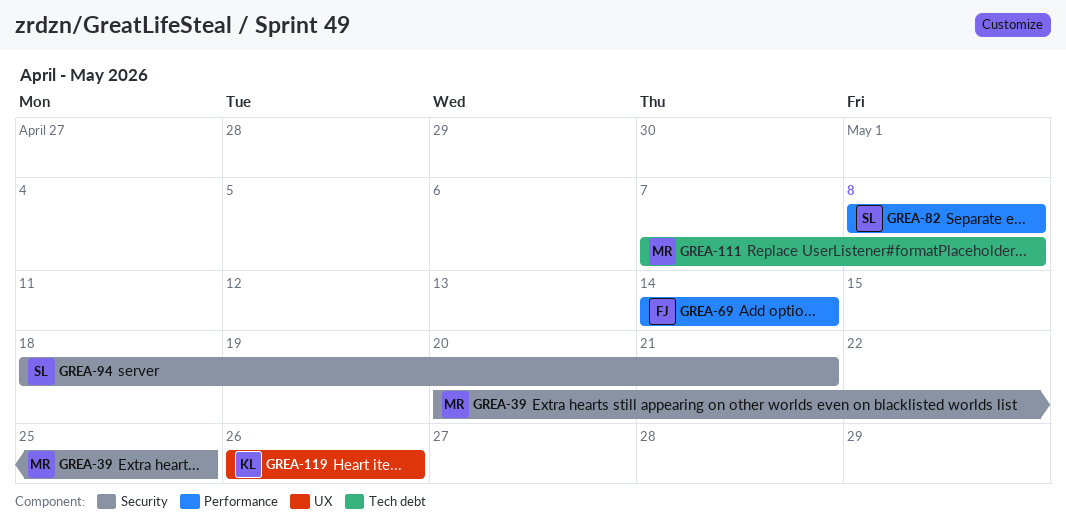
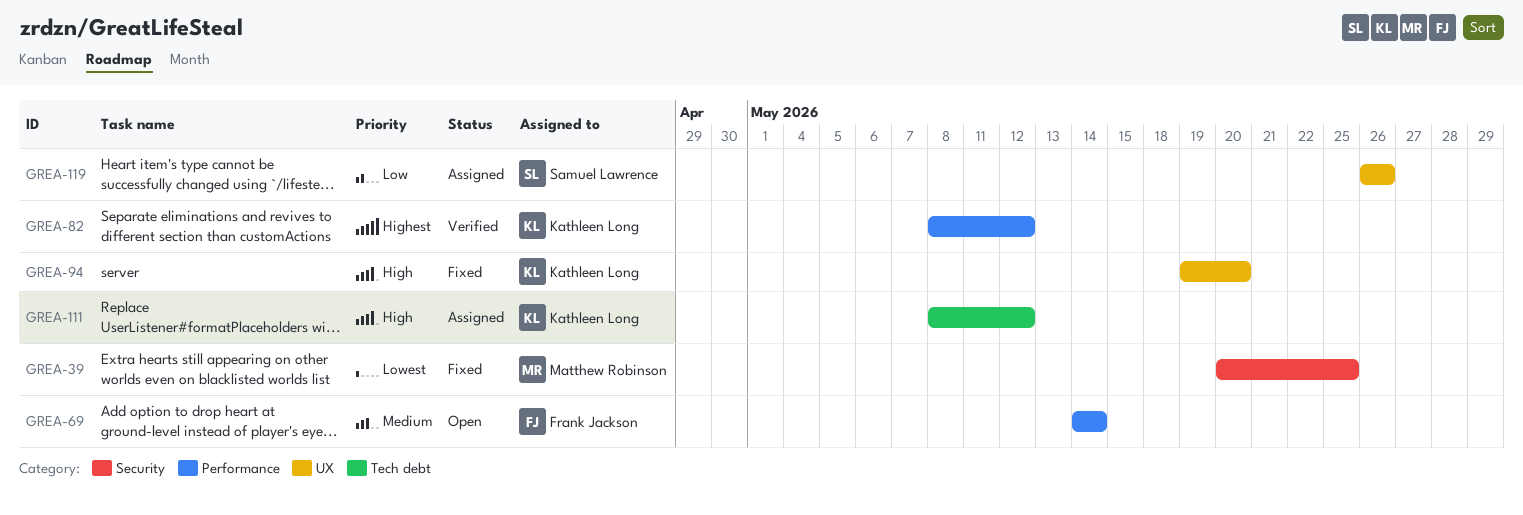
GREA-82, owner: Samuel Lawrence -> Kathleen Long
GREA-82, due: May 8 -> May 12
GREA-94, owner: Samuel Lawrence -> Kathleen Long
GREA-94, label: Security -> UX
GREA-94, start: May 18 -> May 19
GREA-94, due: May 21 -> May 20
GREA-111, owner: Matthew Robinson -> Kathleen Long
GREA-111, start: May 7 -> May 8
GREA-111, due: May 8 -> May 12
GREA-119, owner: Kathleen Long -> Samuel Lawrence

